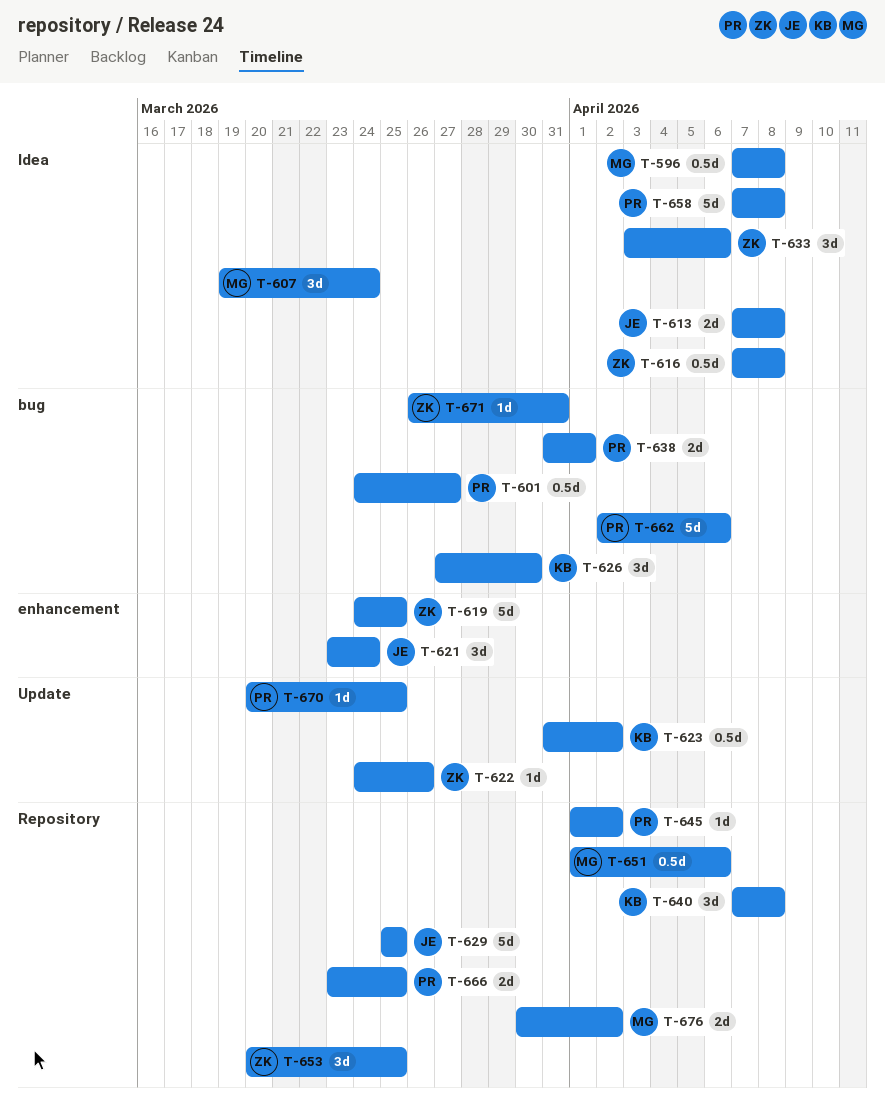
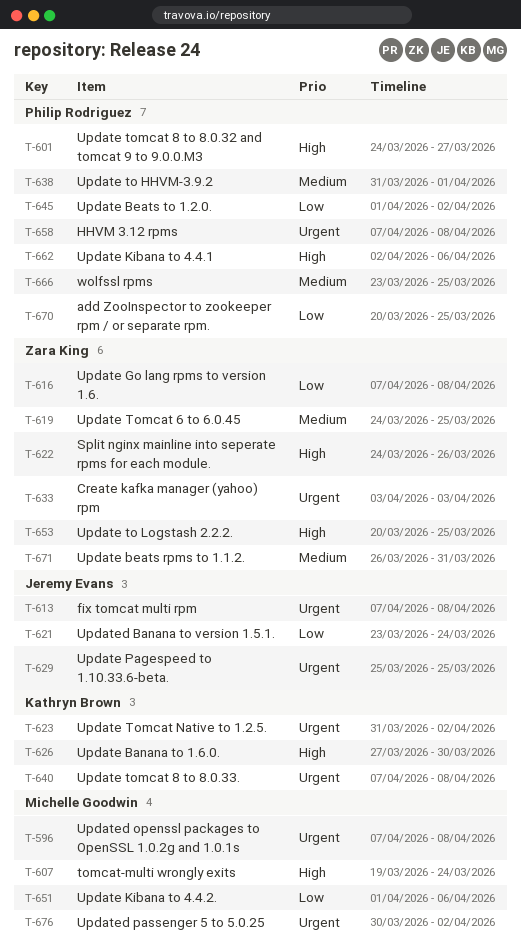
T-633, due: Apr 6 -> Apr 3

